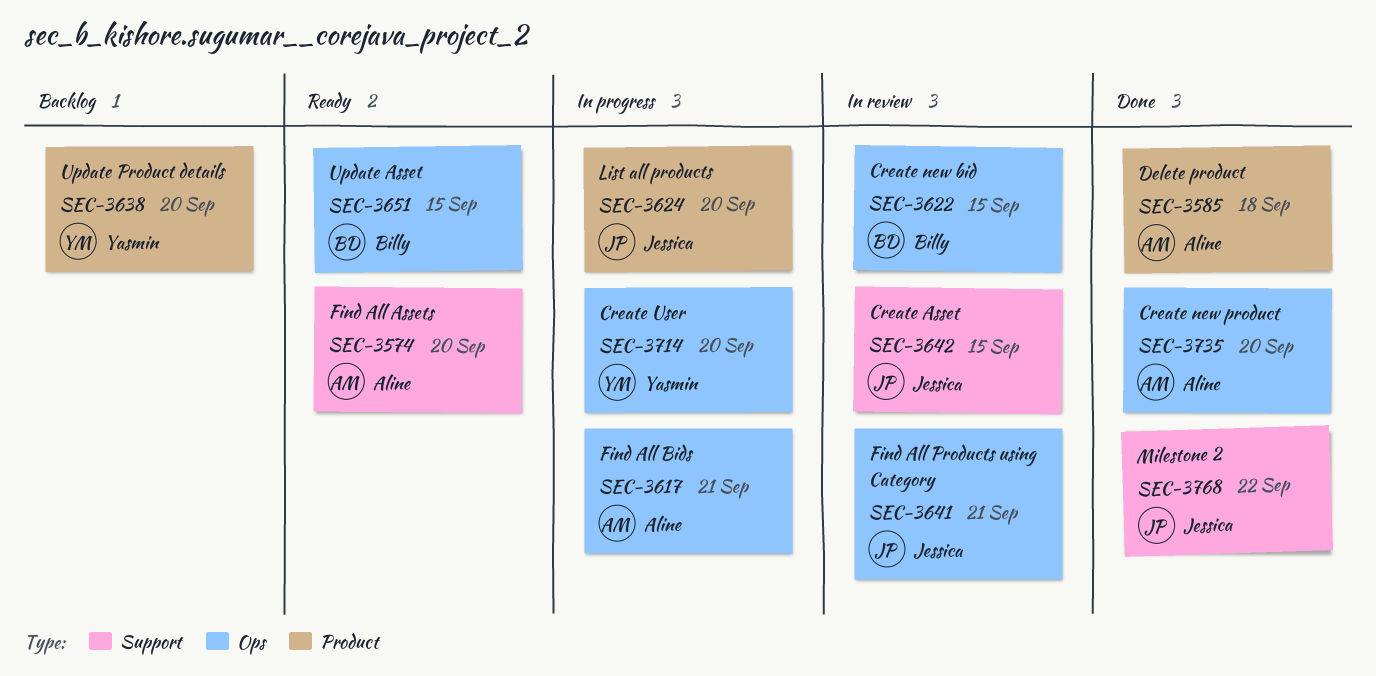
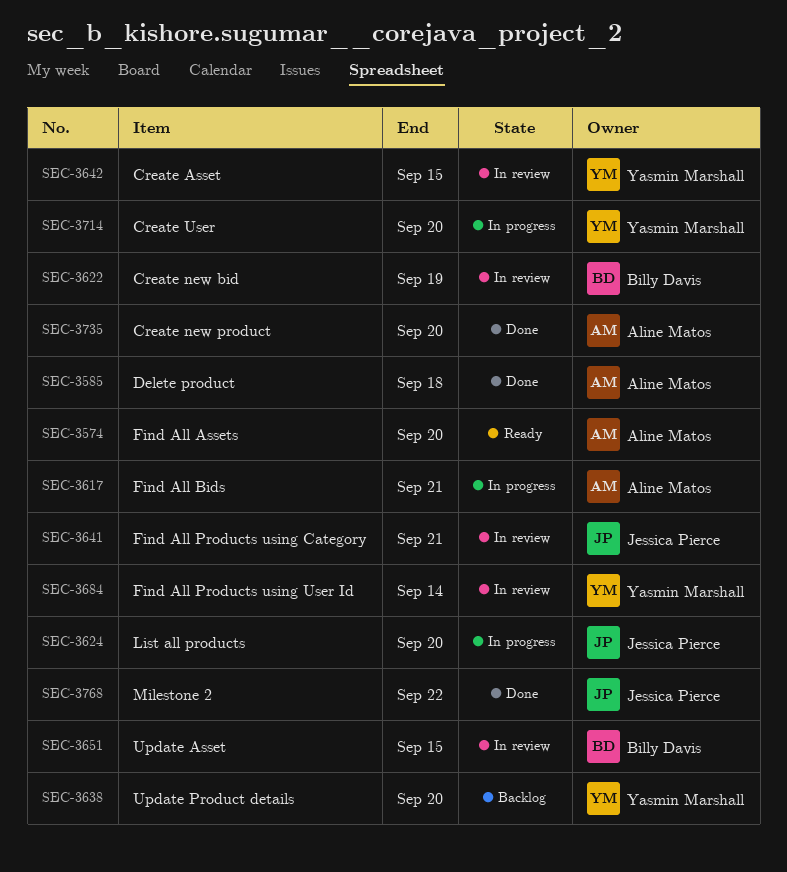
SEC-3622, due: Sep 15 -> Sep 19
SEC-3642, owner: Jessica Pierce -> Yasmin Marshall
SEC-3651, status: Ready -> In review
SEC-3684: none -> present

